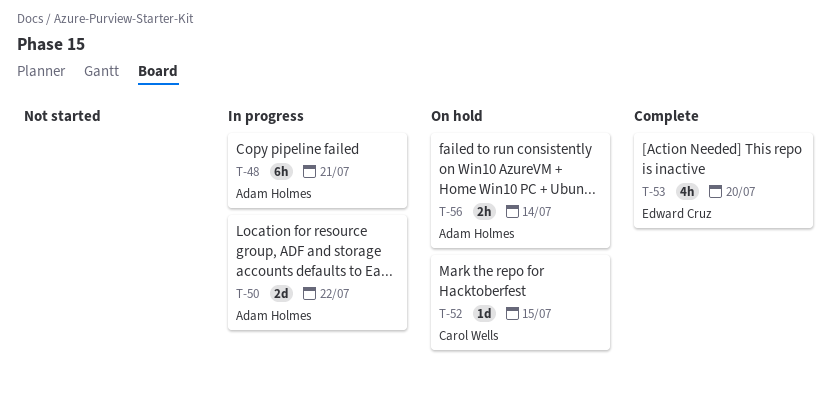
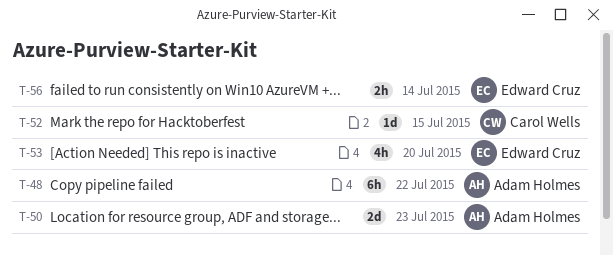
T-48, due: Jul 21 -> Jul 22
T-50, due: Jul 22 -> Jul 23
T-56, owner: Adam Holmes -> Edward Cruz

